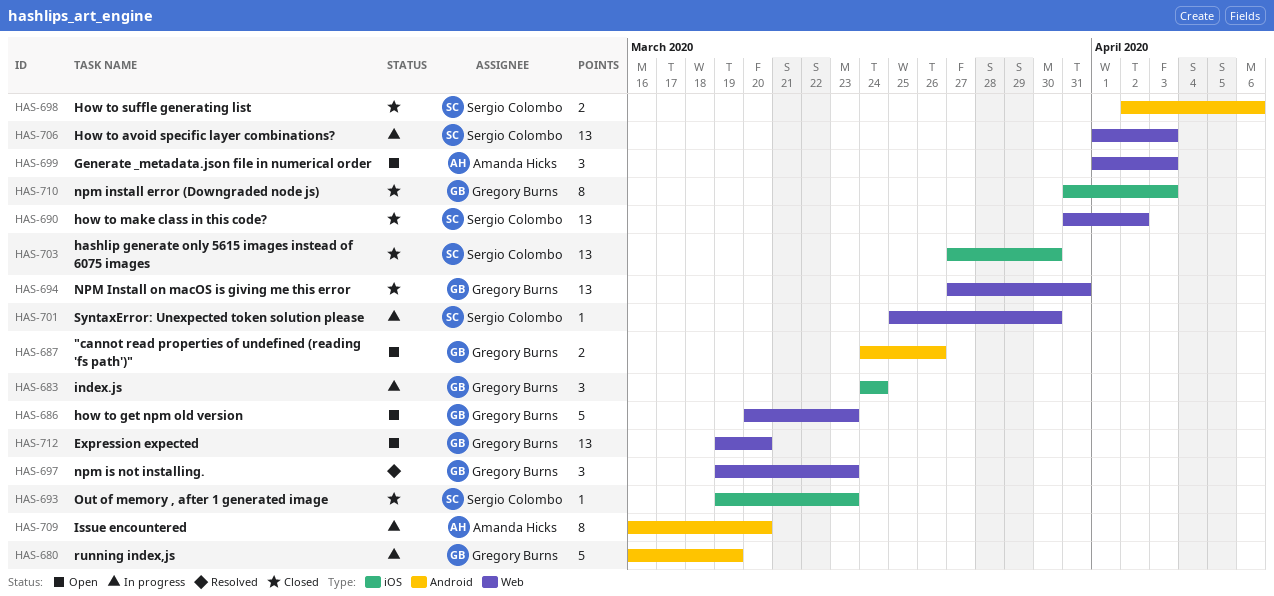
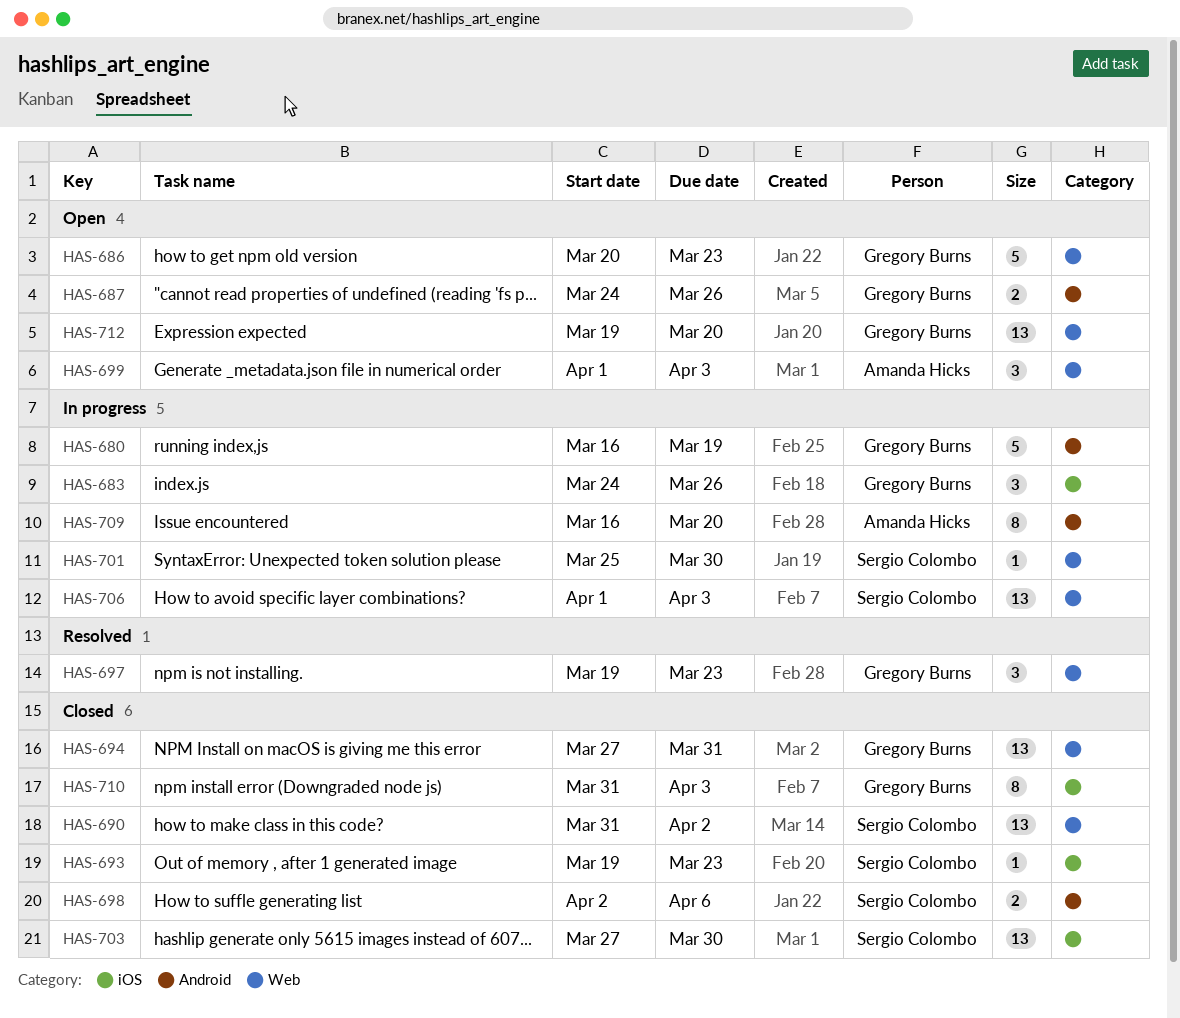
HAS-683, due: Mar 24 -> Mar 26

